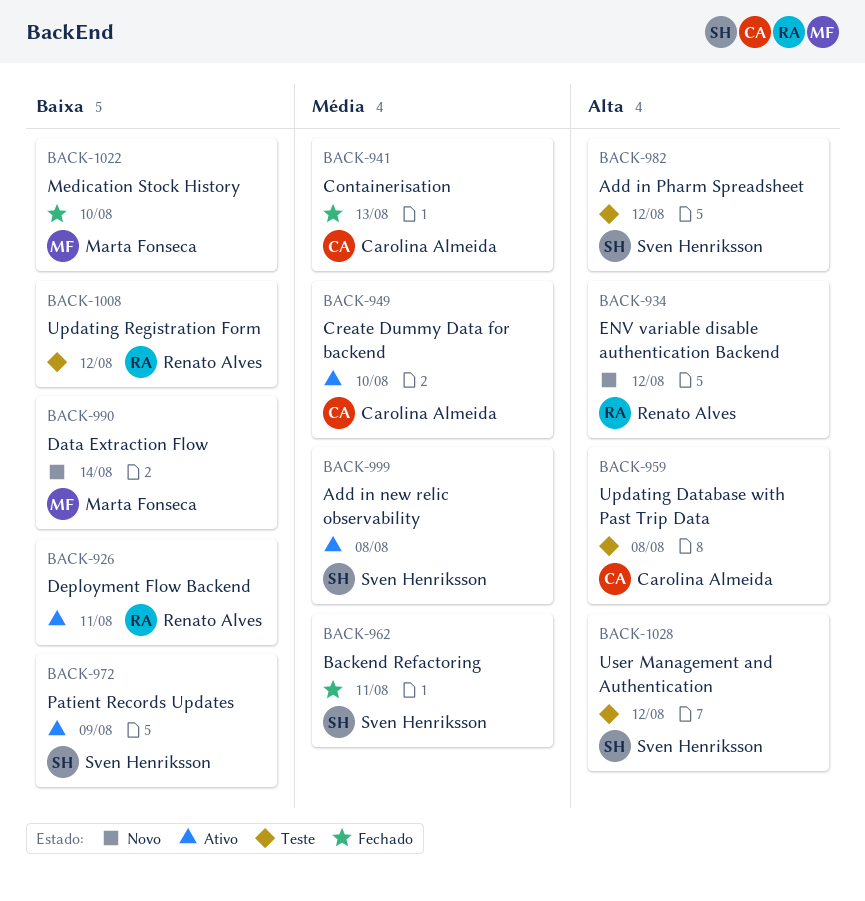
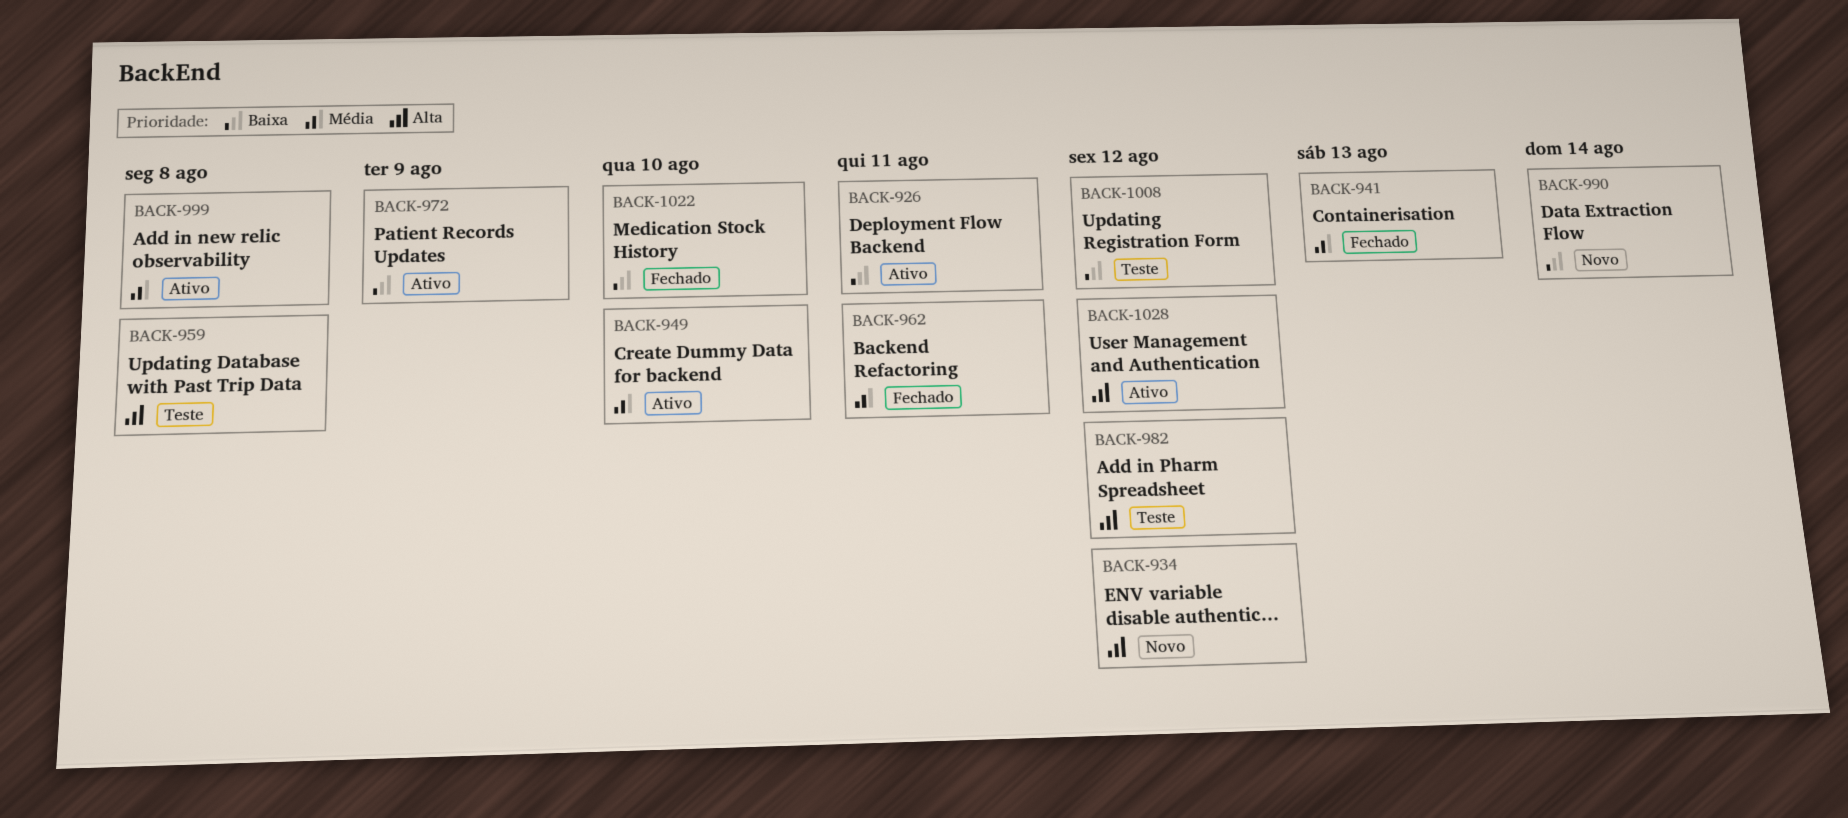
BACK-1028, status: Teste -> Ativo

